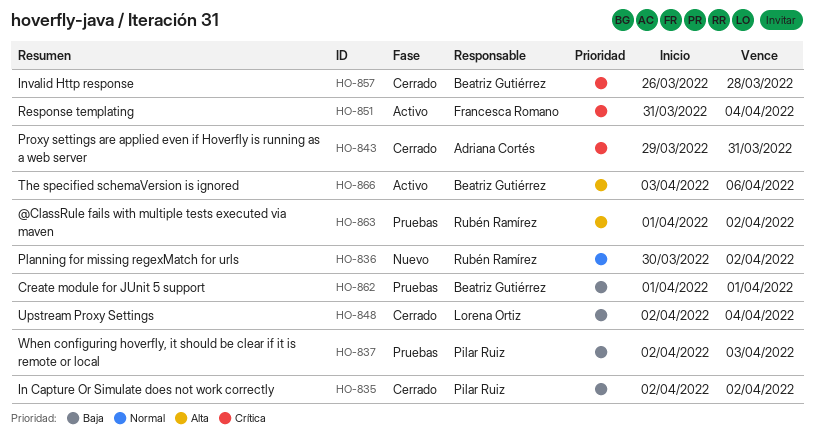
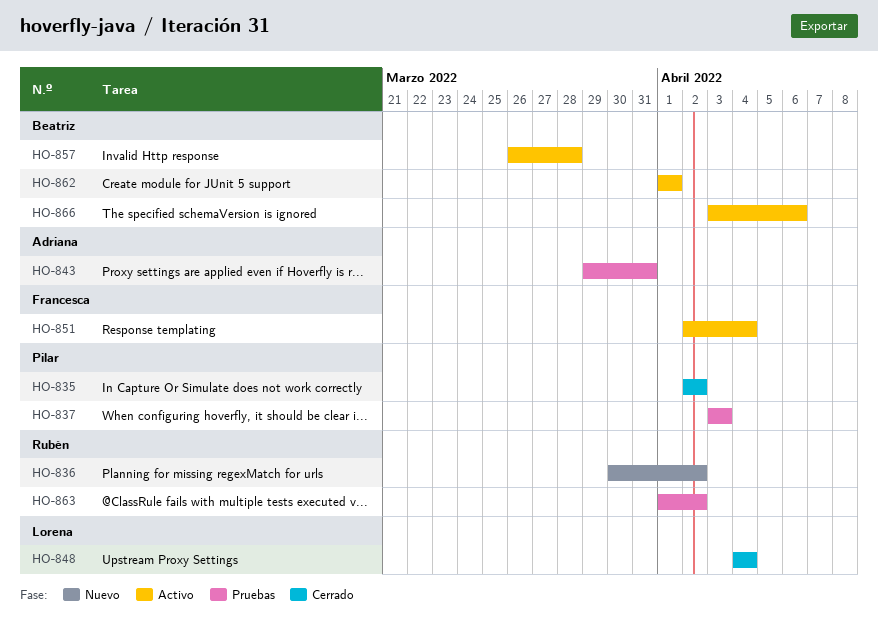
HO-837, start: Apr 2 -> Apr 3
HO-843, status: Cerrado -> Pruebas
HO-848, start: Apr 2 -> Apr 4
HO-851, start: Mar 31 -> Apr 2
HO-857, status: Cerrado -> Activo
HO-862, status: Pruebas -> Activo

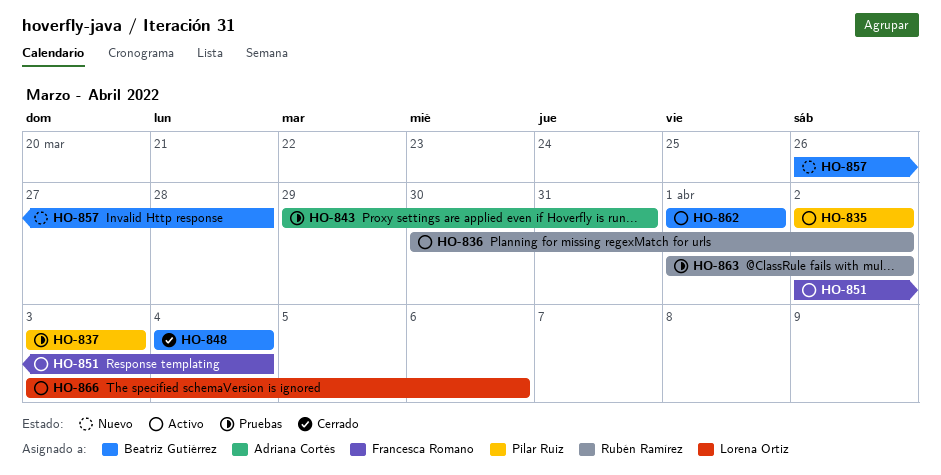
HO-835, status: Cerrado -> Activo
HO-836, status: Nuevo -> Activo
HO-848, owner: Lorena Ortiz -> Beatriz Gutiérrez
HO-857, status: Activo -> Nuevo
HO-866, owner: Beatriz Gutiérrez -> Lorena Ortiz

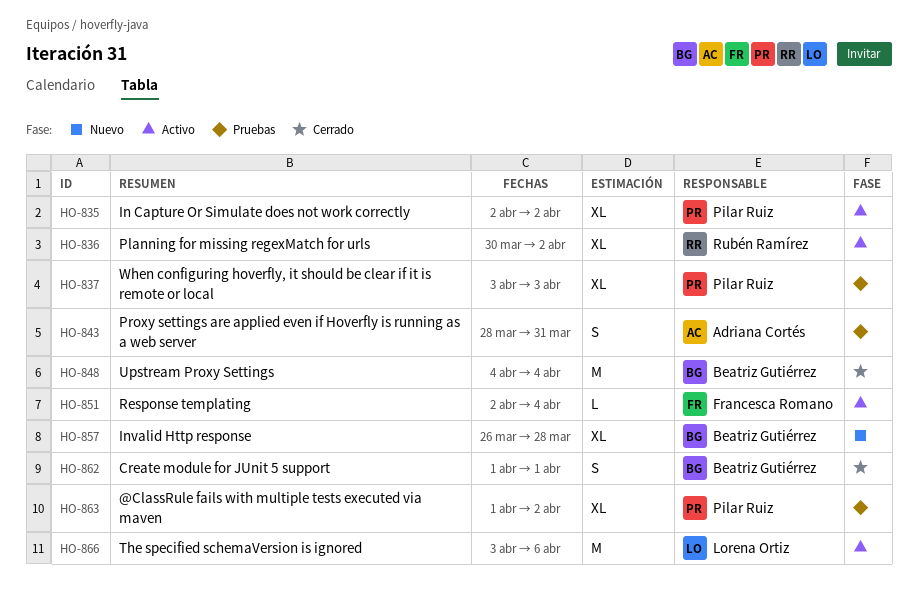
HO-843, start: Mar 29 -> Mar 28
HO-862, status: Activo -> Cerrado
HO-863, owner: Rubén Ramírez -> Pilar Ruiz

